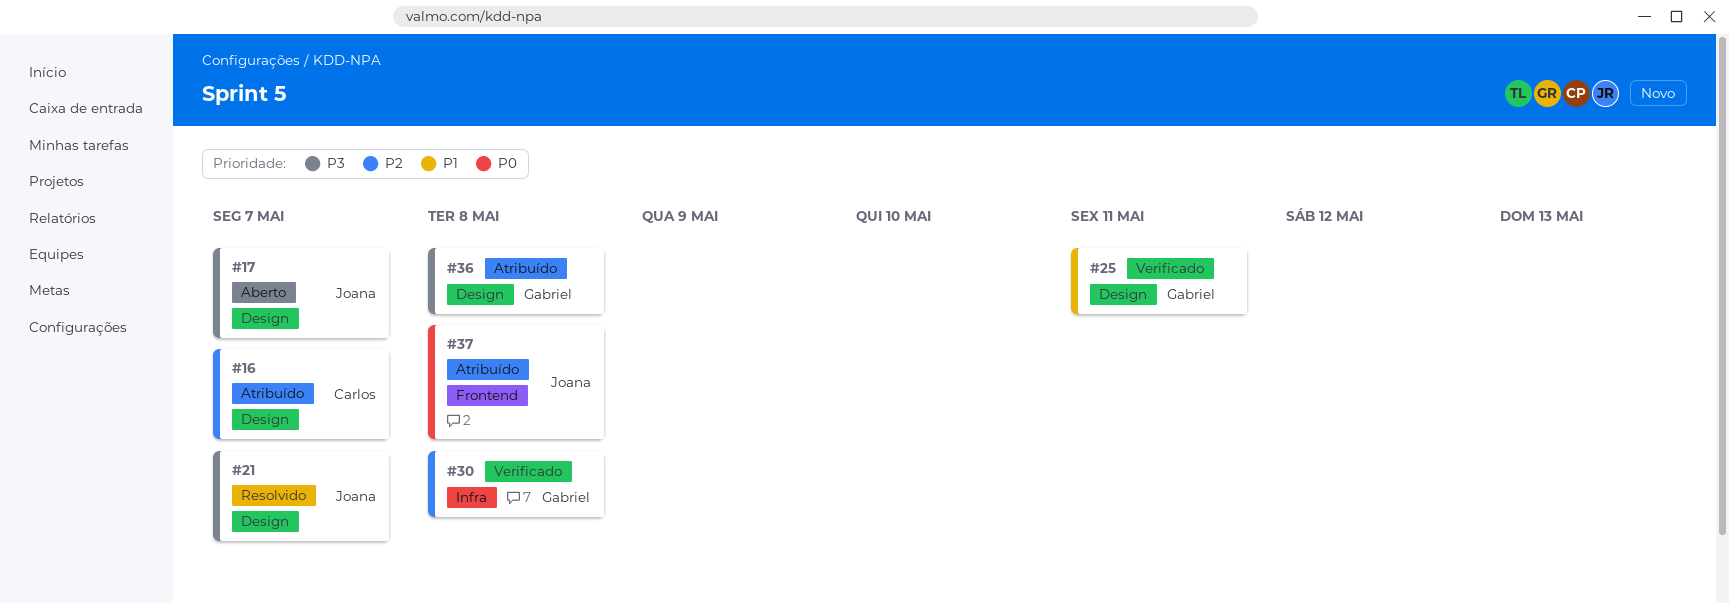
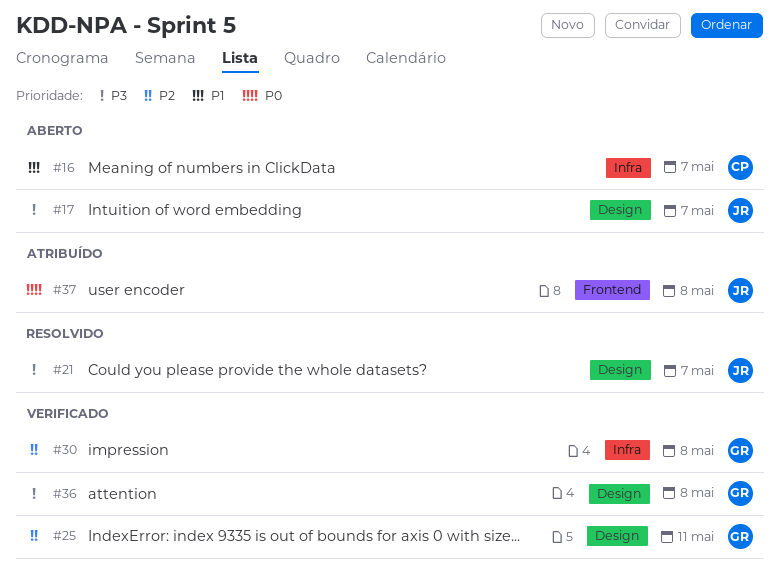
#16, status: Atribuído -> Aberto
#16, priority: P2 -> P1
#16, label: Design -> Infra
#25, priority: P1 -> P2
#36, status: Atribuído -> Verificado

